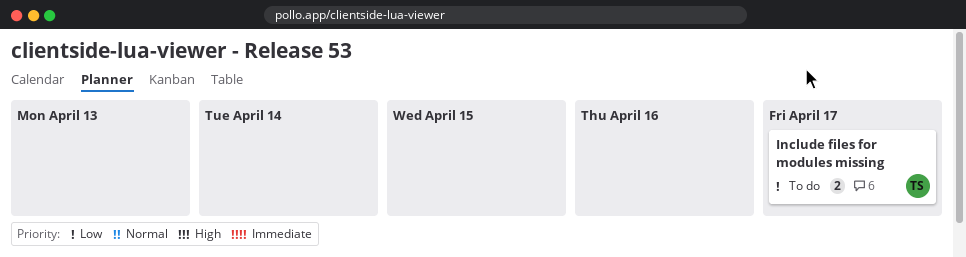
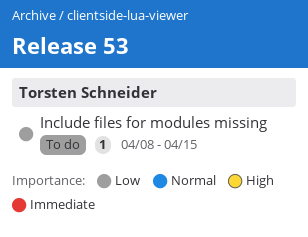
Include files for modules missing, estimate: 2 -> 1
Include files for modules missing, due: Apr 17 -> Apr 15

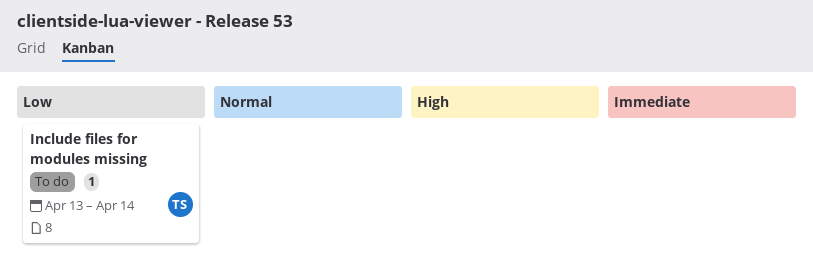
Include files for modules missing, start: Apr 8 -> Apr 13
Include files for modules missing, due: Apr 15 -> Apr 14

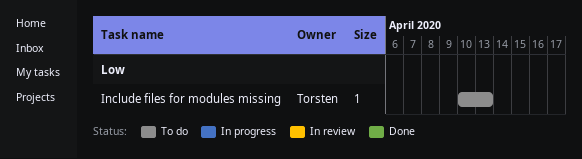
Include files for modules missing, start: Apr 13 -> Apr 10
Include files for modules missing, due: Apr 14 -> Apr 13

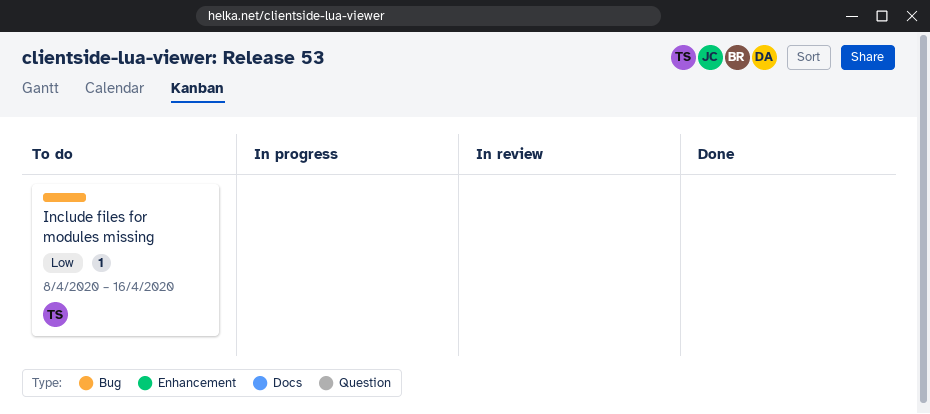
Include files for modules missing, start: Apr 10 -> Apr 8
Include files for modules missing, due: Apr 13 -> Apr 16

